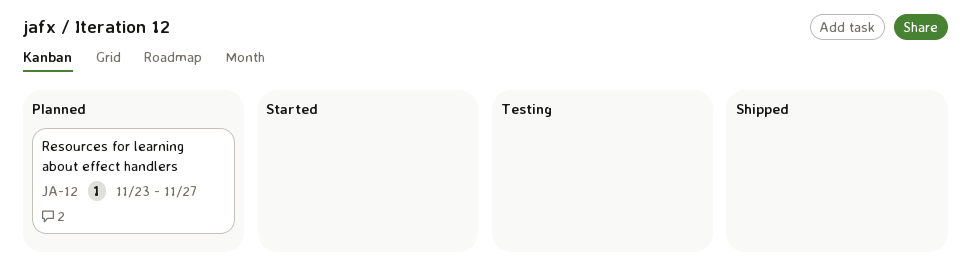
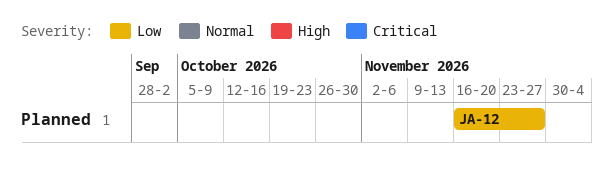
JA-12, start: Nov 23 -> Nov 16

